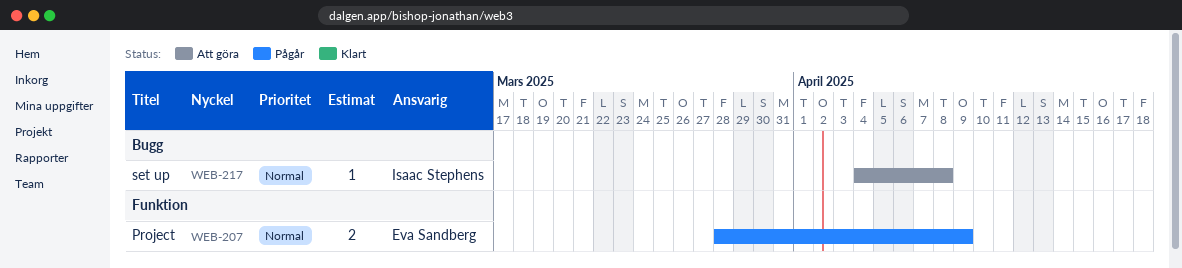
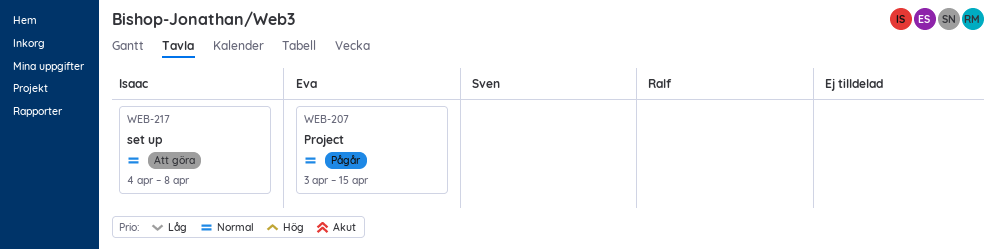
WEB-207, start: Mar 28 -> Apr 3
WEB-207, due: Apr 9 -> Apr 15

